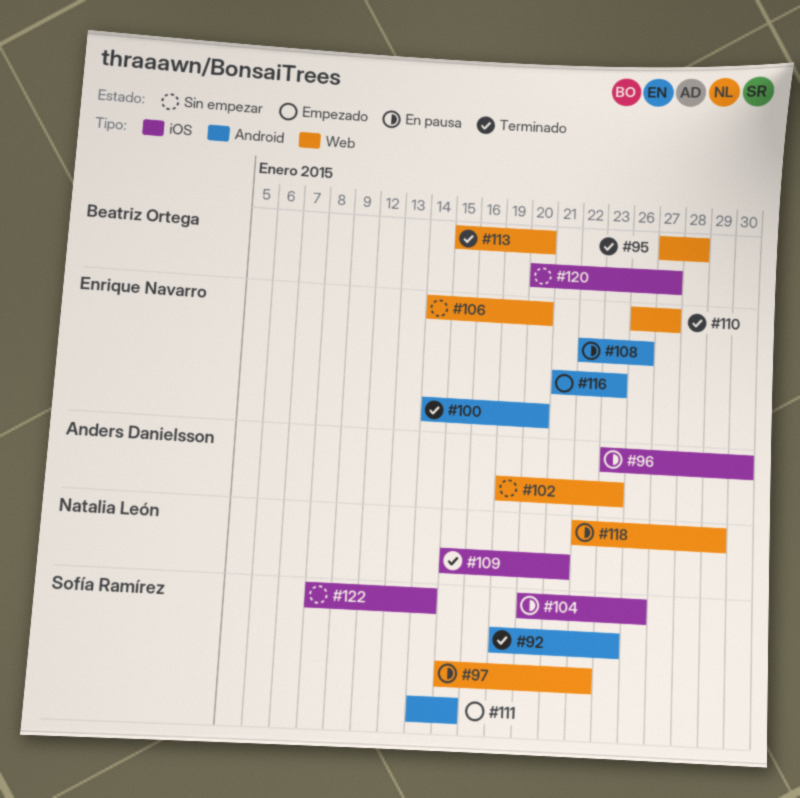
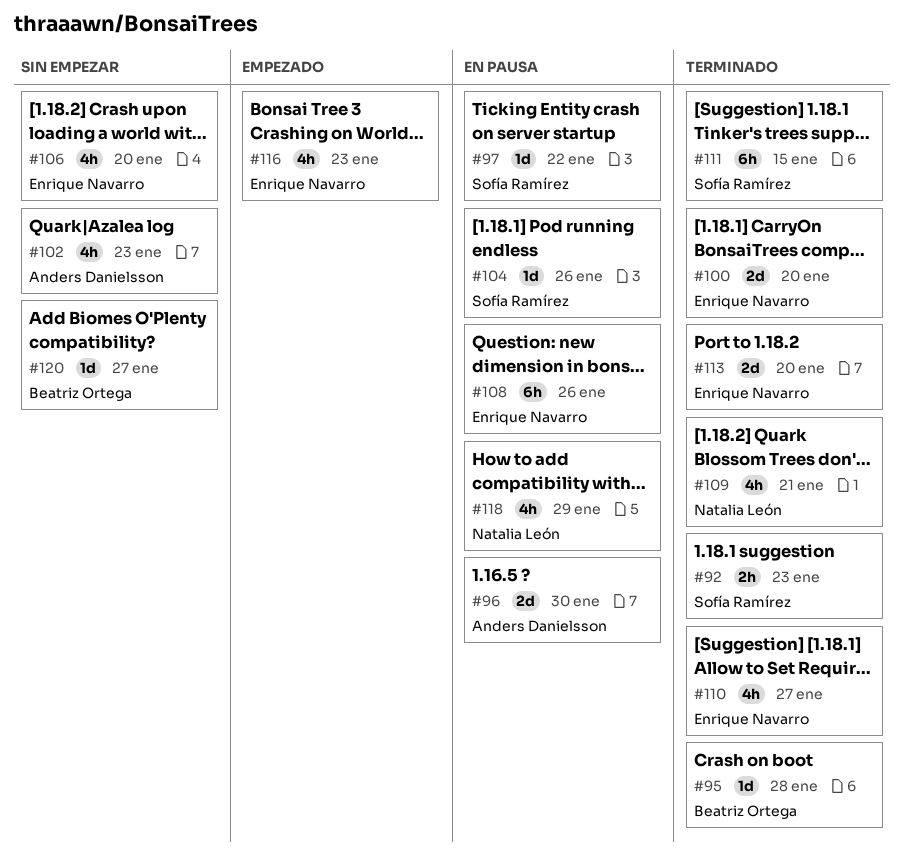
#111, status: Empezado -> Terminado
#113, owner: Beatriz Ortega -> Enrique Navarro
#122: present -> none

